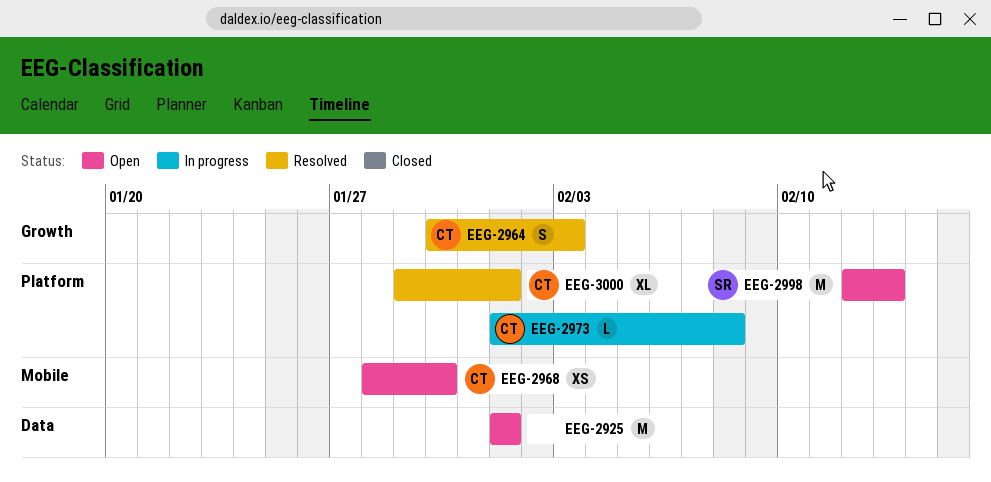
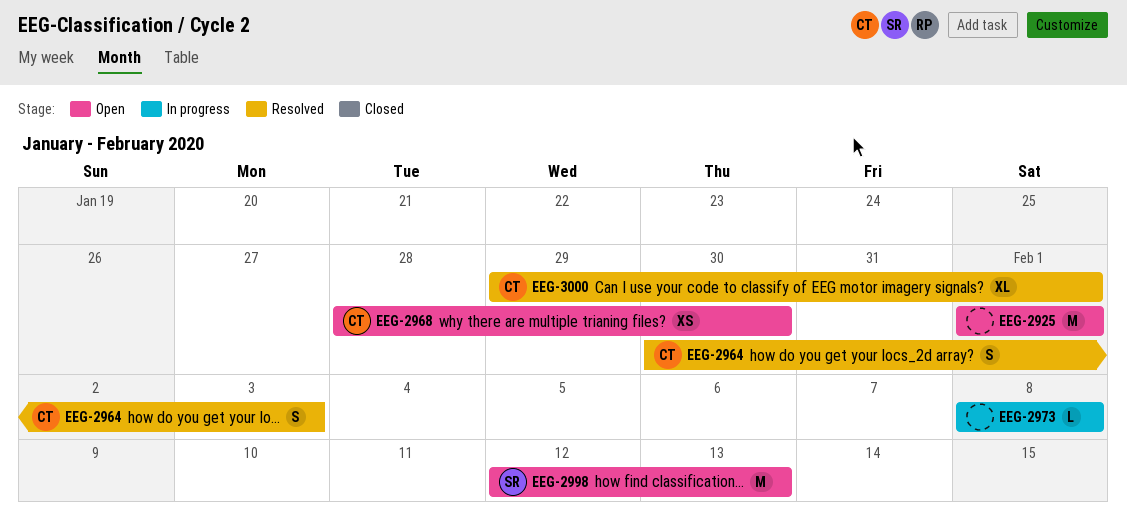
EEG-2973, owner: CT -> none
EEG-2973, start: Feb 1 -> Feb 8

